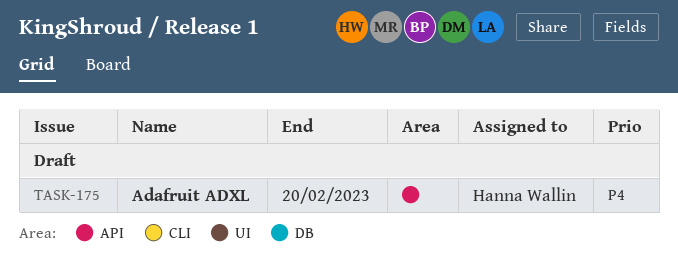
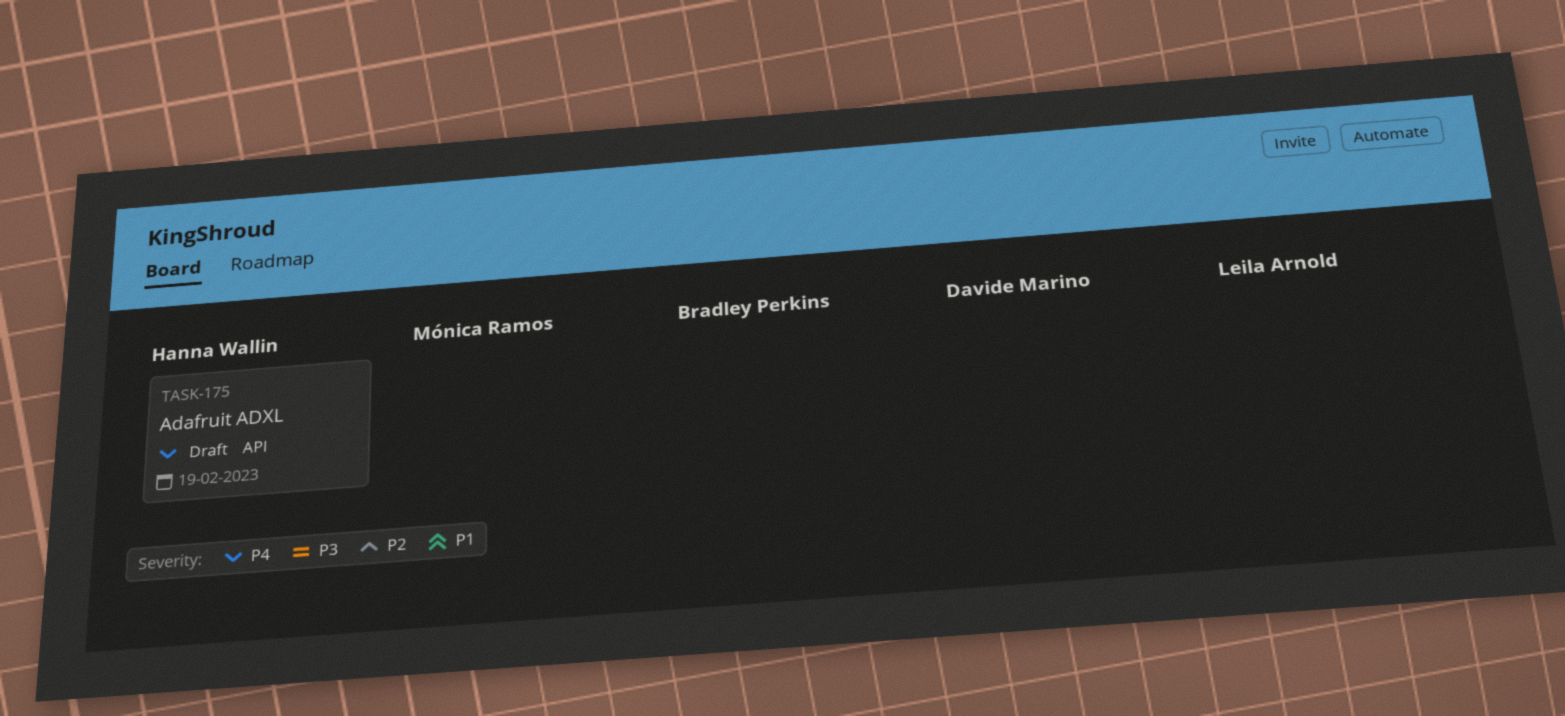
TASK-175, due: Feb 20 -> Feb 19

